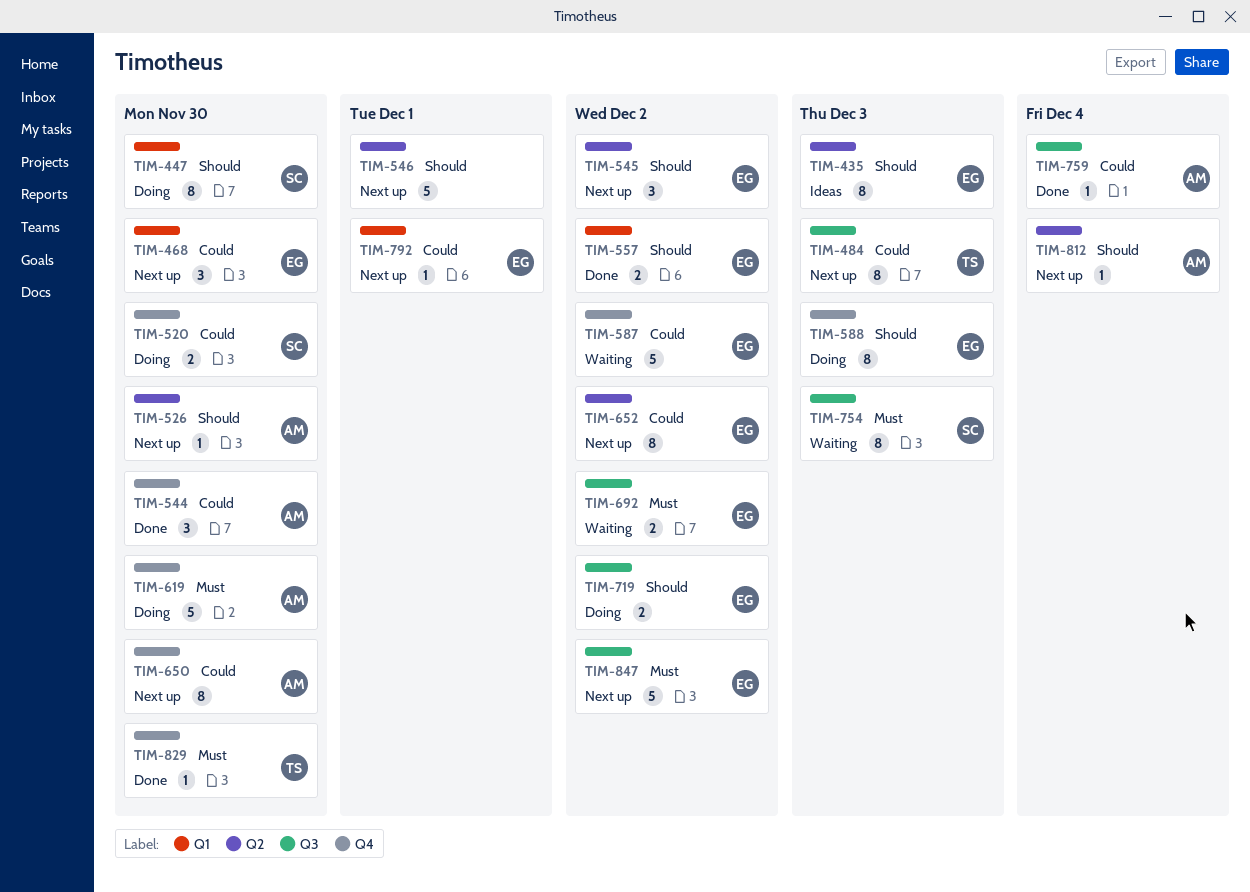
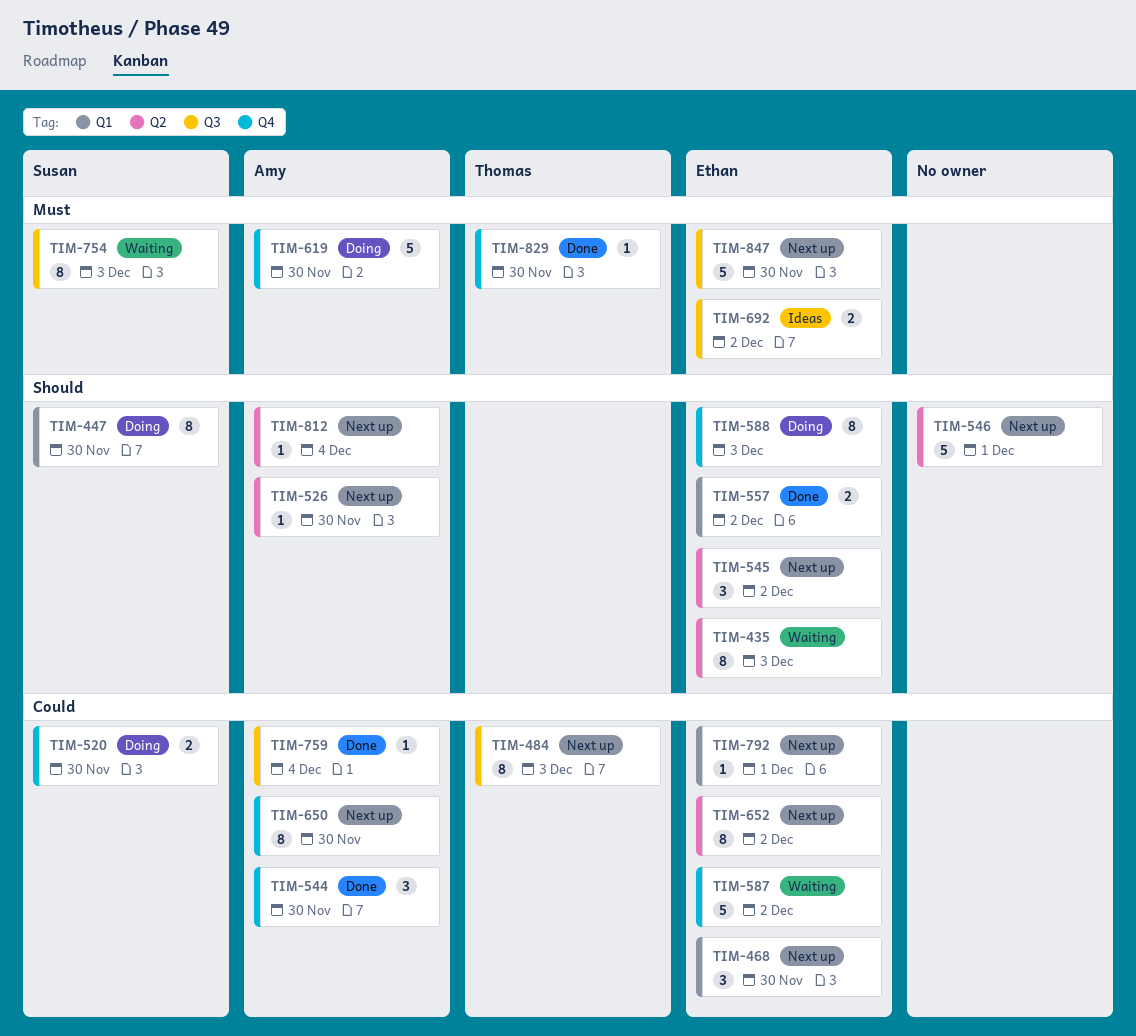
TIM-435, status: Ideas -> Waiting
TIM-692, status: Waiting -> Ideas
TIM-719: present -> none
TIM-847, due: Dec 2 -> Nov 30

